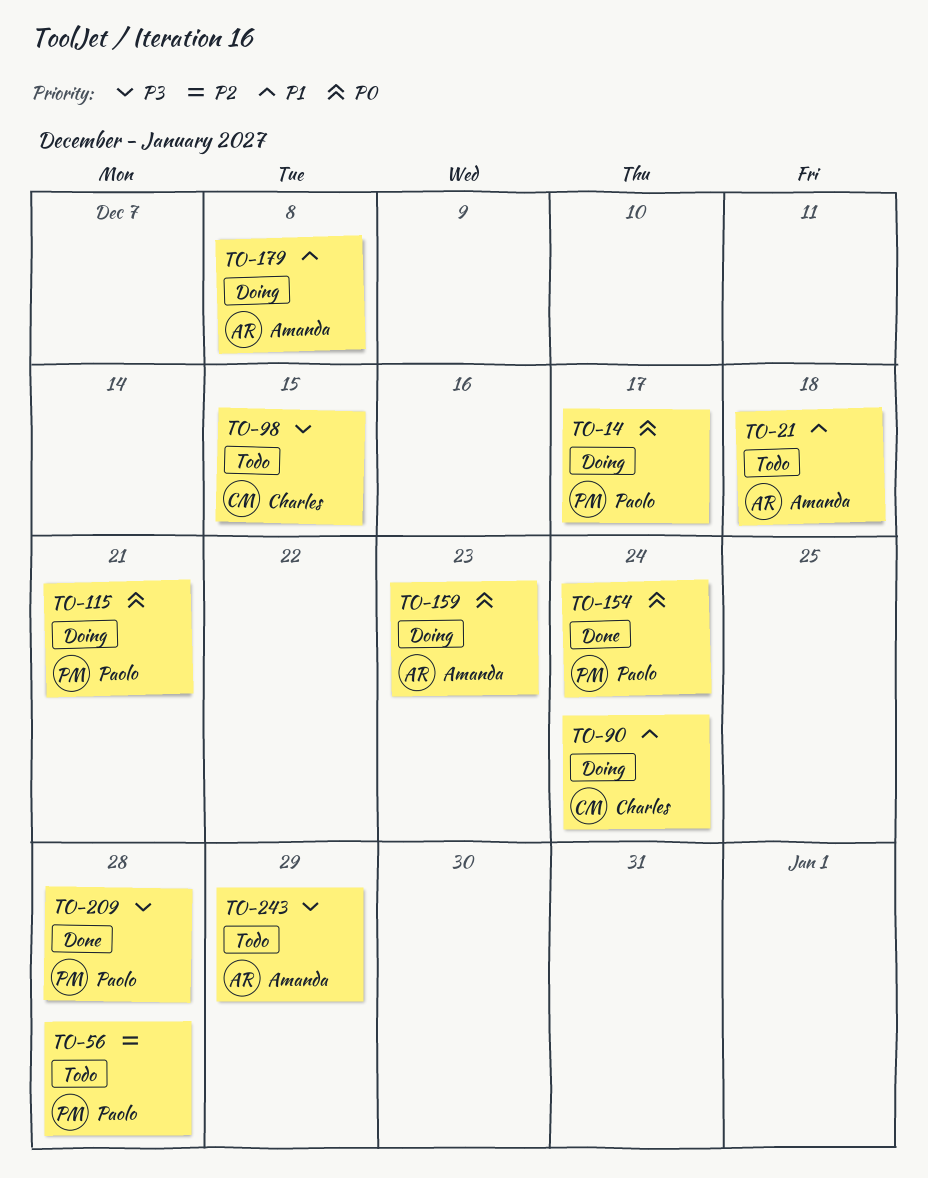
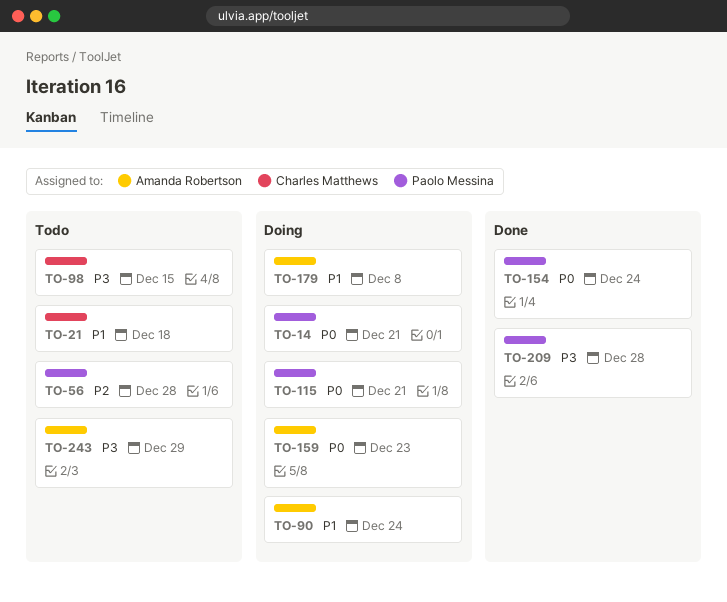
TO-14, due: Dec 17 -> Dec 21
TO-21, owner: Amanda Robertson -> Charles Matthews
TO-90, owner: Charles Matthews -> Amanda Robertson

